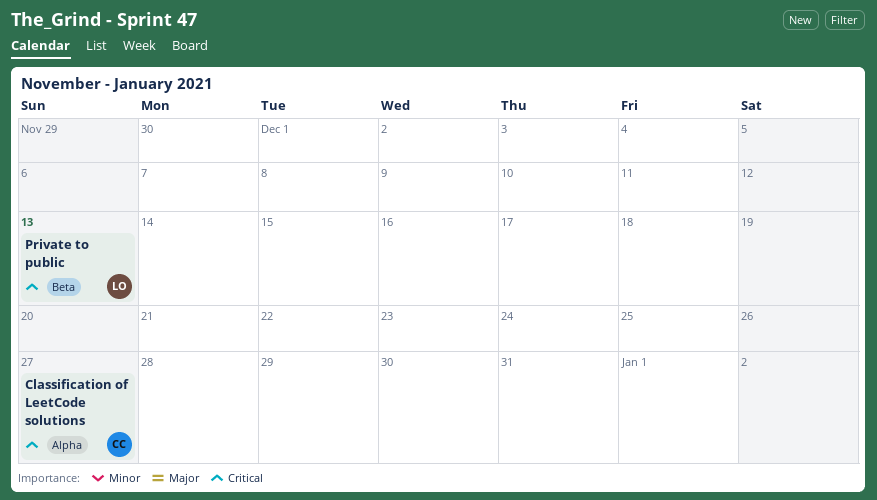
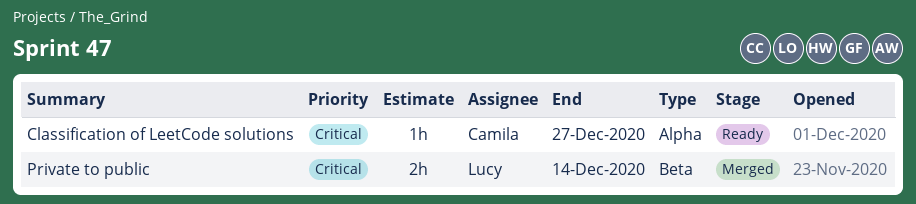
Private to public, due: Dec 13 -> Dec 14

